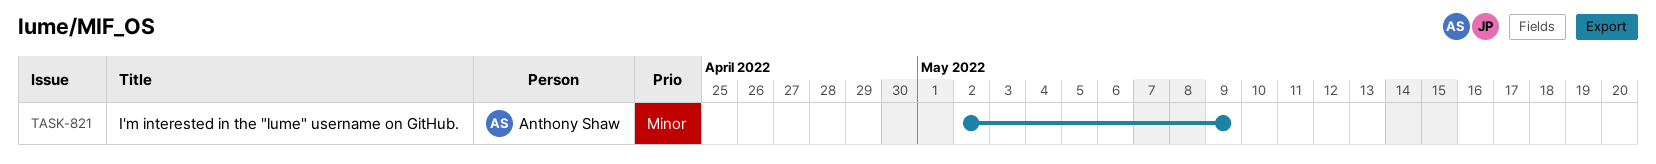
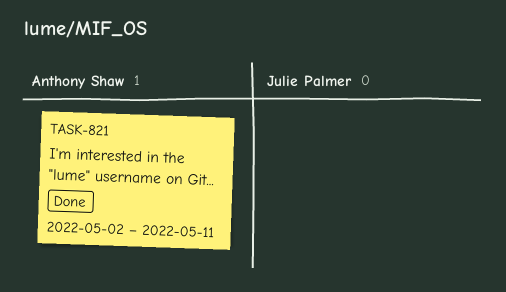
TASK-821, due: May 9 -> May 11

